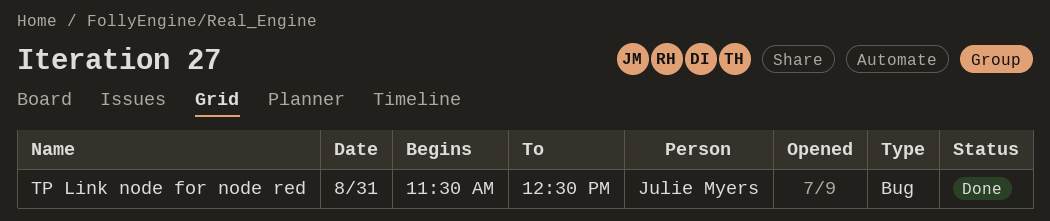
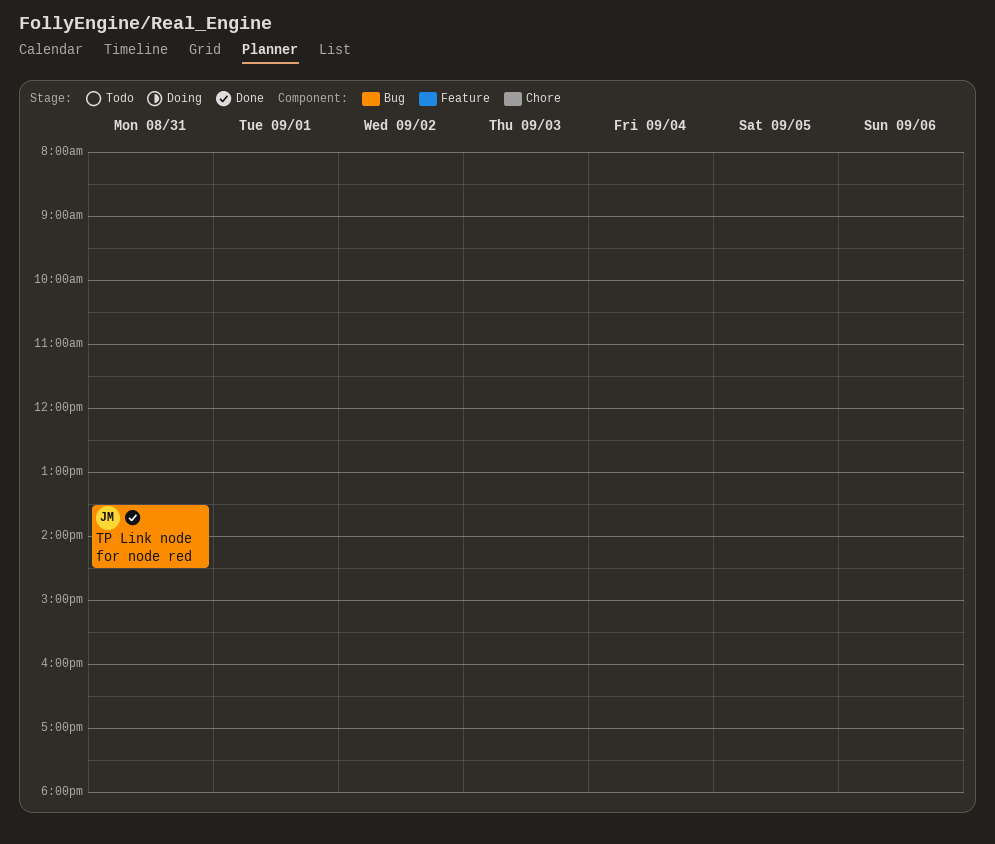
TP Link node for node red, begins: 11:30 -> 13:30
TP Link node for node red, ends: 12:30 -> 14:30

